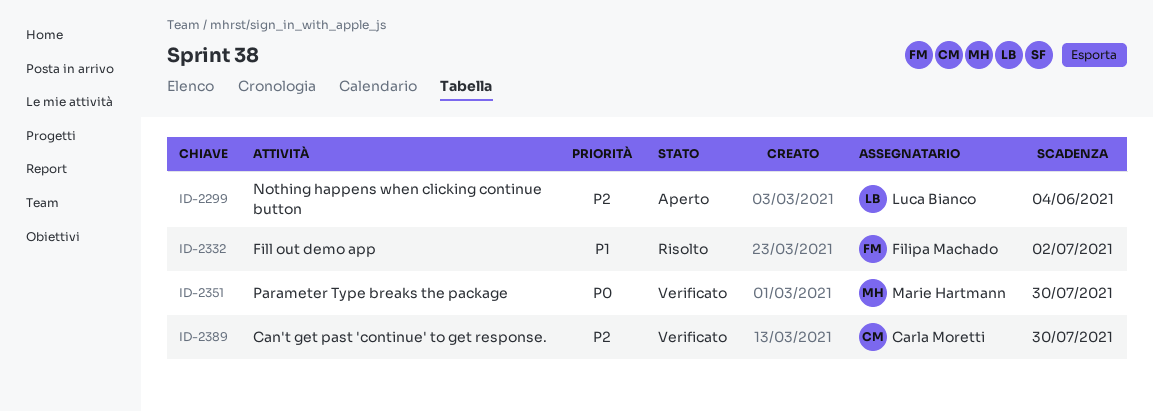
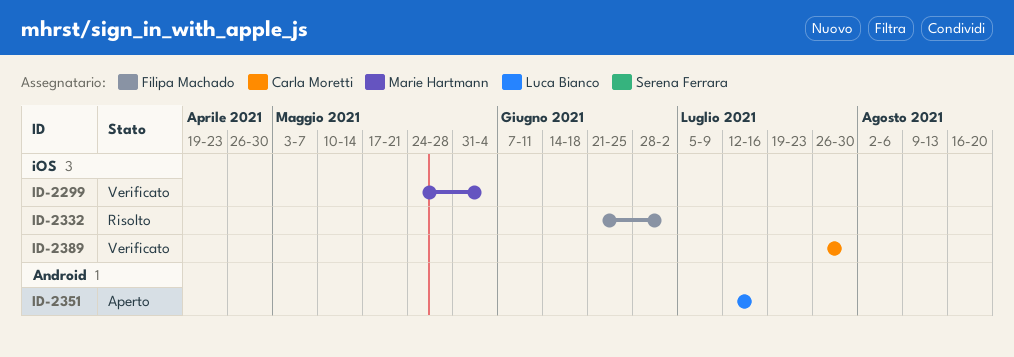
ID-2299, status: Aperto -> Verificato
ID-2299, owner: Luca Bianco -> Marie Hartmann
ID-2351, status: Verificato -> Aperto
ID-2351, owner: Marie Hartmann -> Luca Bianco
ID-2351, due: Jul 30 -> Jul 16

